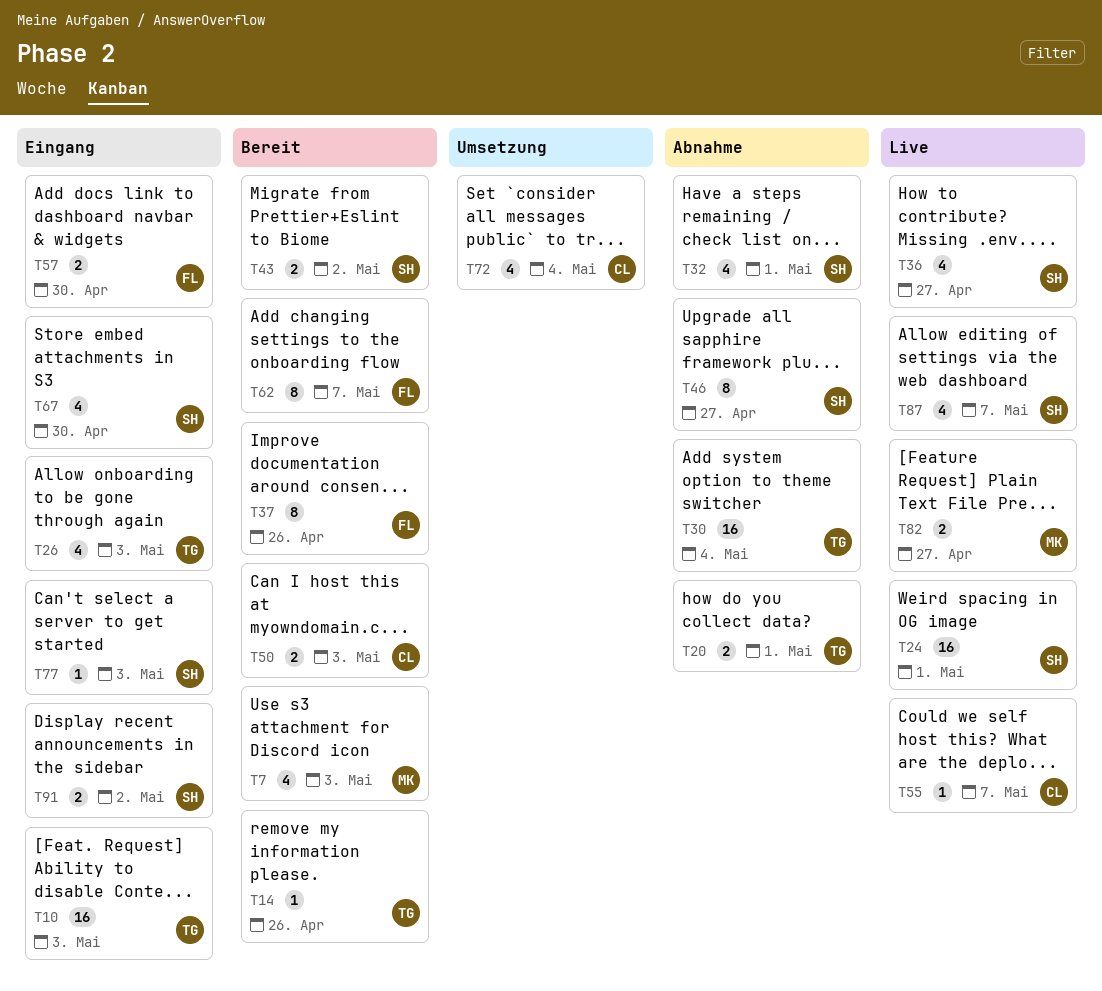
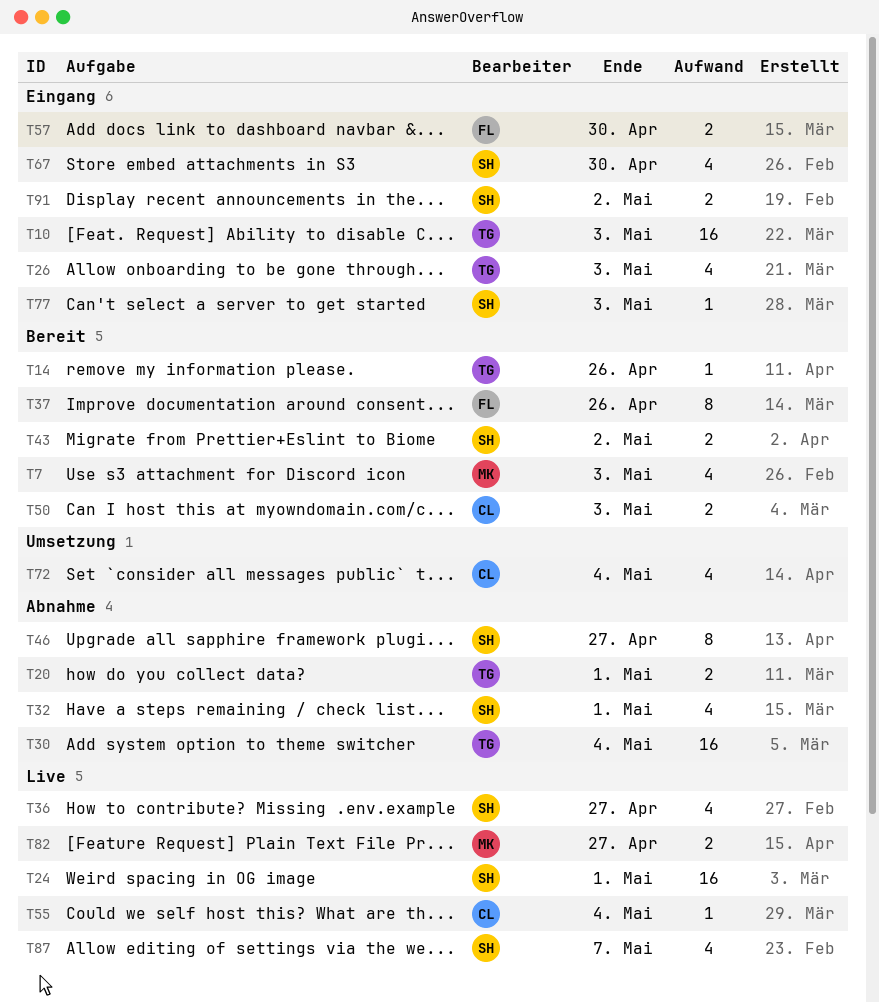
T55, due: May 7 -> May 4
T62: present -> none

